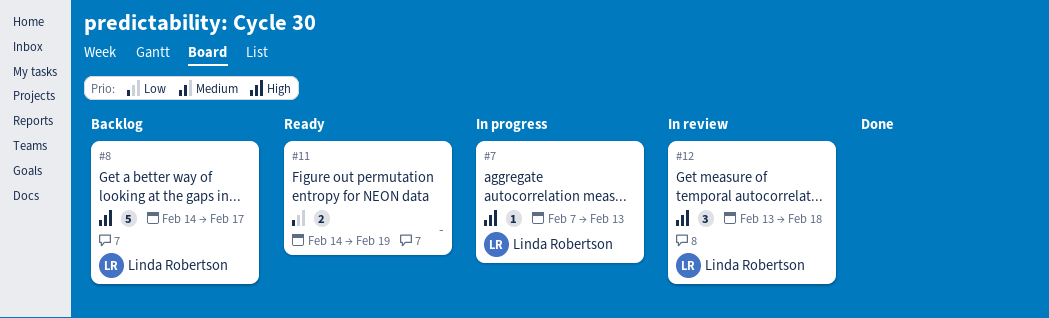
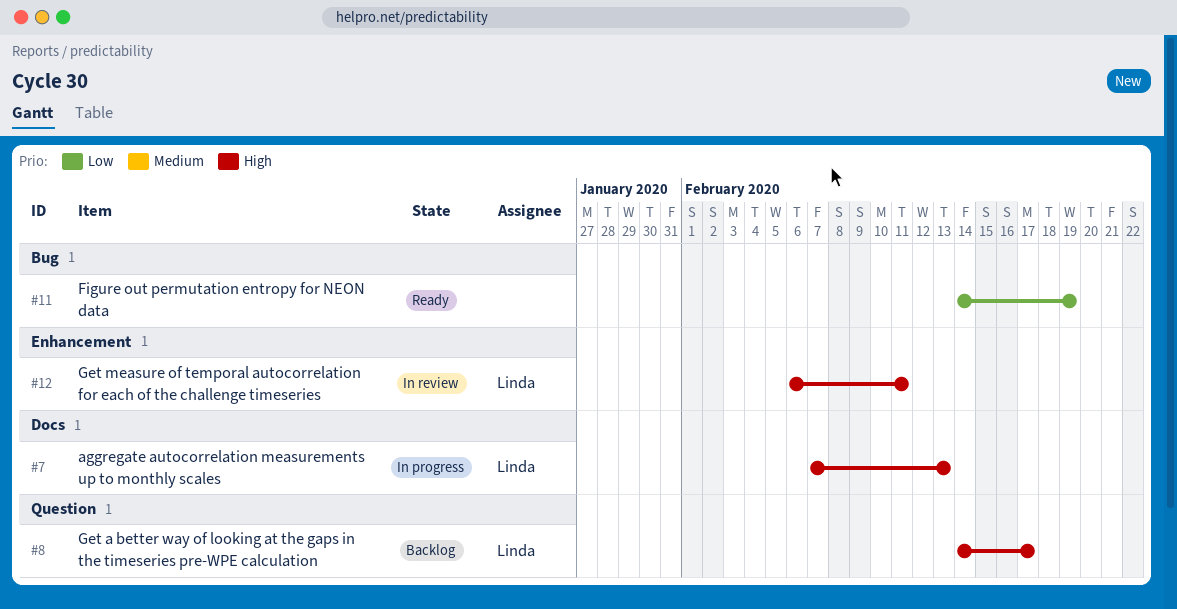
#12, start: Feb 13 -> Feb 6
#12, due: Feb 18 -> Feb 11

